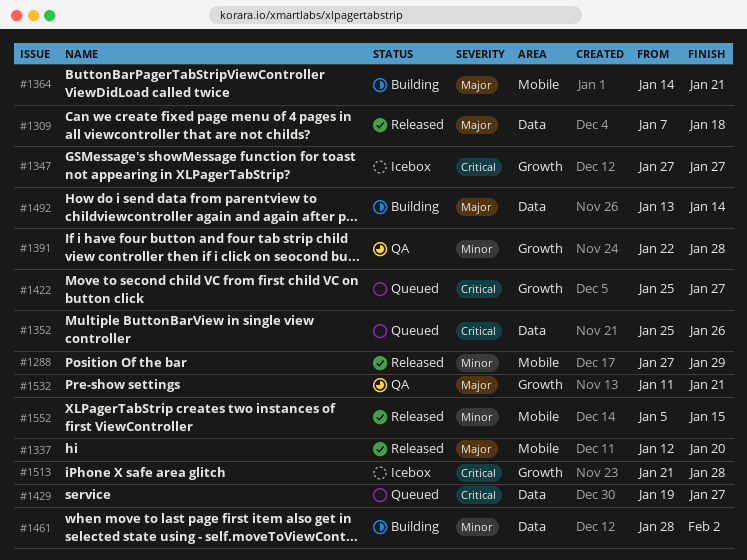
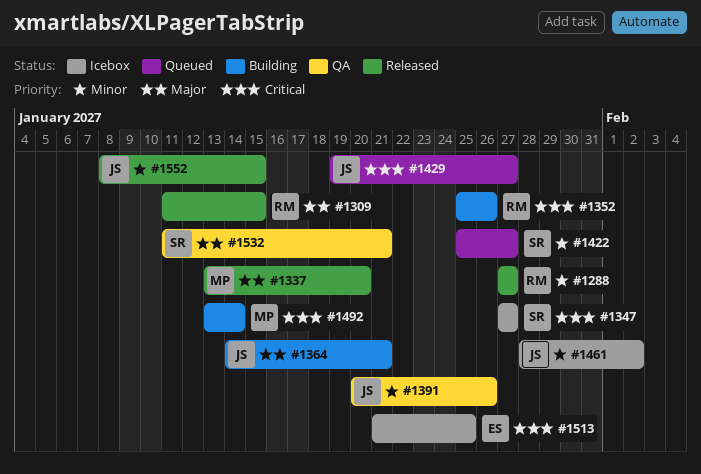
#1288, due: Jan 29 -> Jan 27
#1309, start: Jan 7 -> Jan 11
#1309, due: Jan 18 -> Jan 15
#1337, start: Jan 12 -> Jan 13
#1352, status: Queued -> Building
#1391, start: Jan 22 -> Jan 20
#1391, due: Jan 28 -> Jan 26
#1422, priority: Critical -> Minor
#1461, status: Building -> Icebox
#1492, priority: Major -> Critical
#1513, due: Jan 28 -> Jan 25
#1552, start: Jan 5 -> Jan 8

